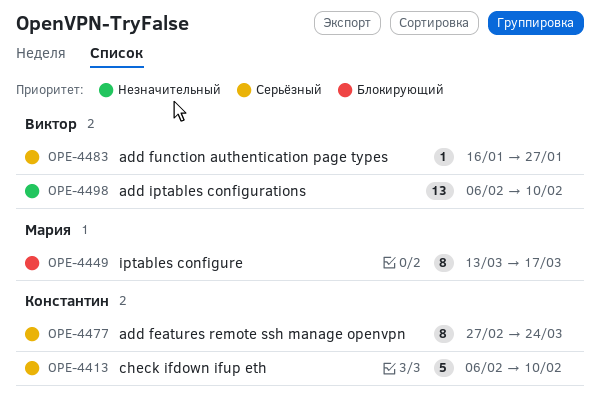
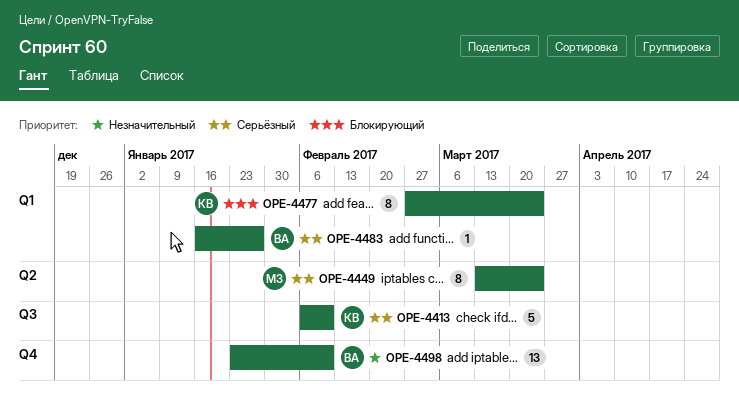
OPE-4449, priority: Блокирующий -> Серьёзный
OPE-4449, due: Mar 17 -> Mar 24
OPE-4477, priority: Серьёзный -> Блокирующий
OPE-4498, start: Feb 6 -> Jan 23

